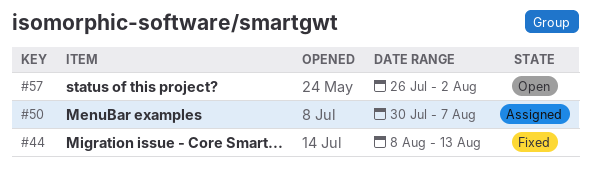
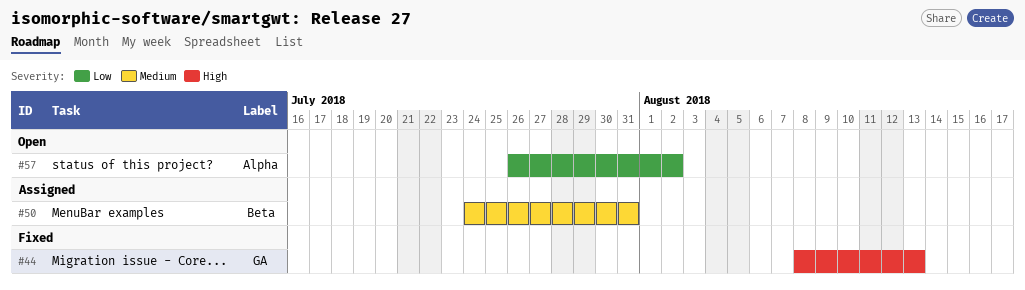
#50, start: Jul 30 -> Jul 24
#50, due: Aug 7 -> Jul 31

